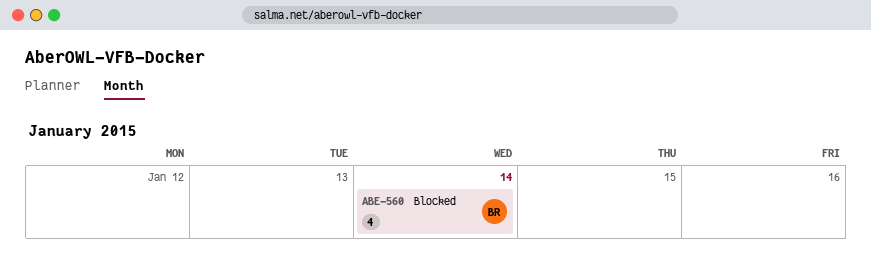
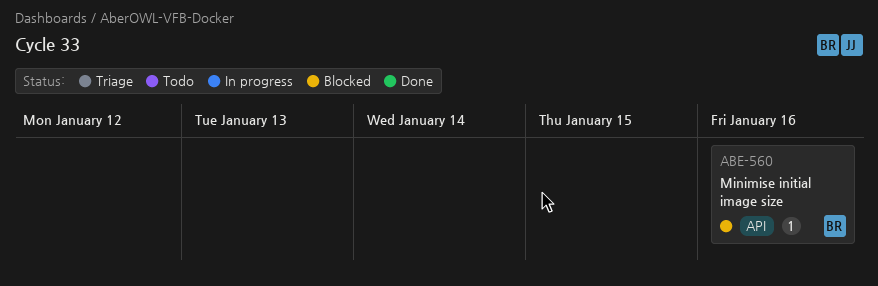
ABE-560, estimate: 4 -> 1
ABE-560, due: Jan 14 -> Jan 16

